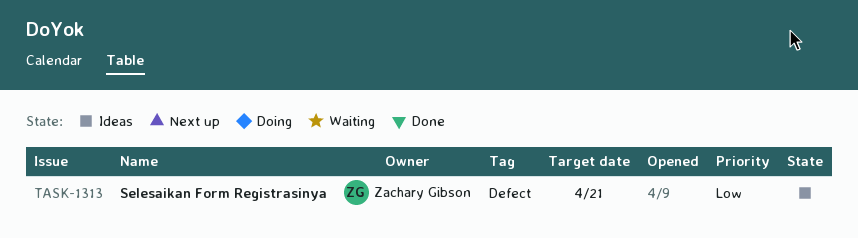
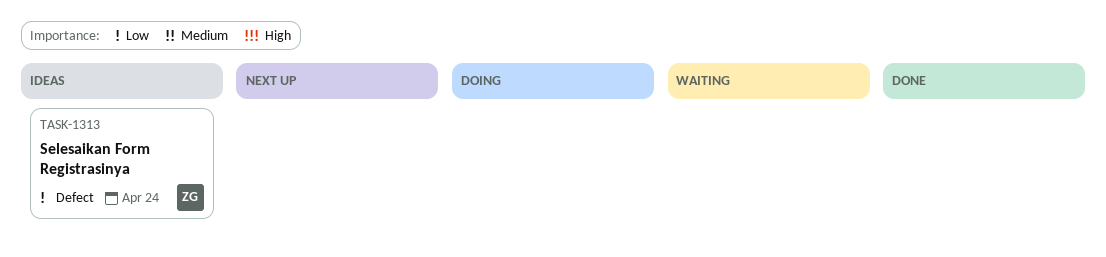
TASK-1313, due: Apr 21 -> Apr 24

